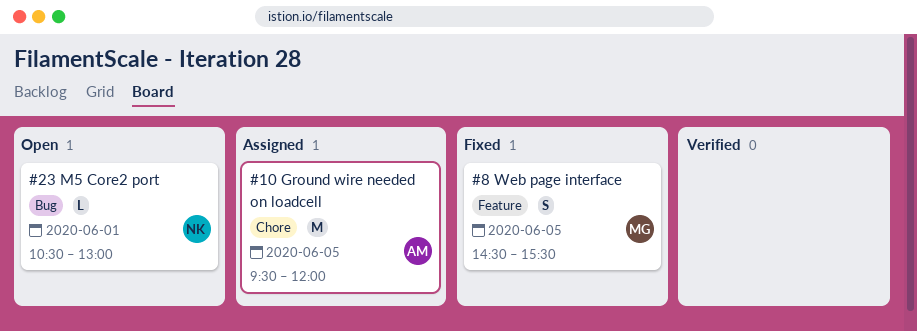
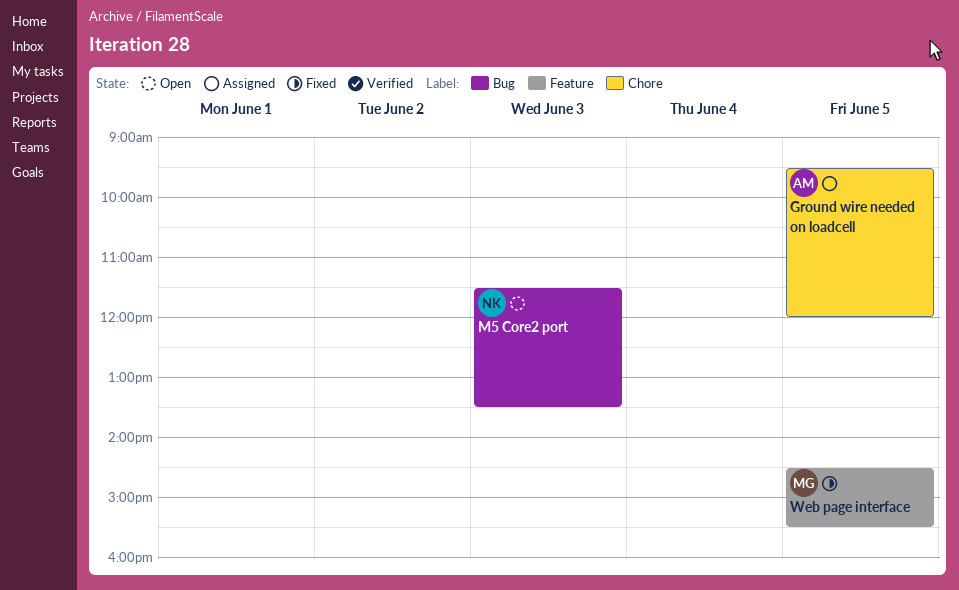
M5 Core2 port, day: Jun 1 -> Jun 3
M5 Core2 port, begins: 10:30 -> 11:30
M5 Core2 port, ends: 13:00 -> 13:30

